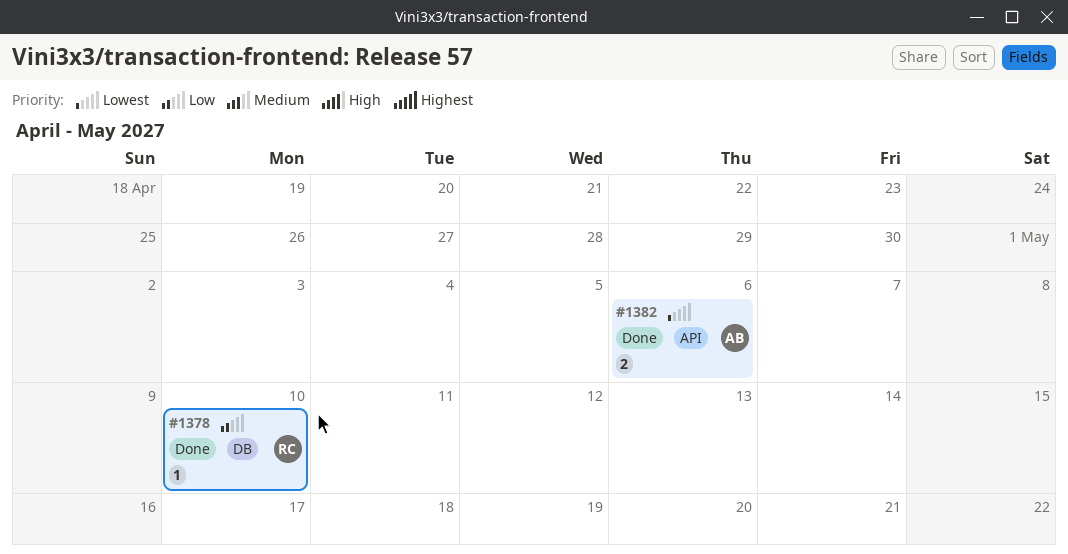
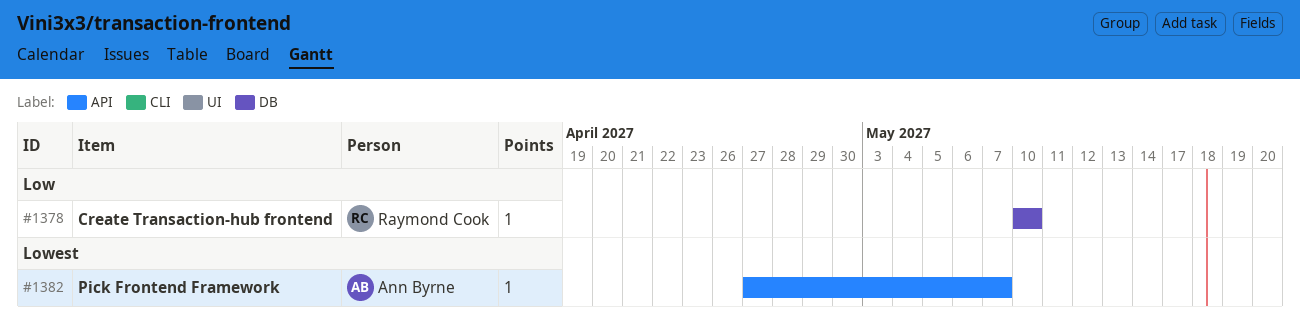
#1382, estimate: 2 -> 1
#1382, due: May 6 -> May 7

